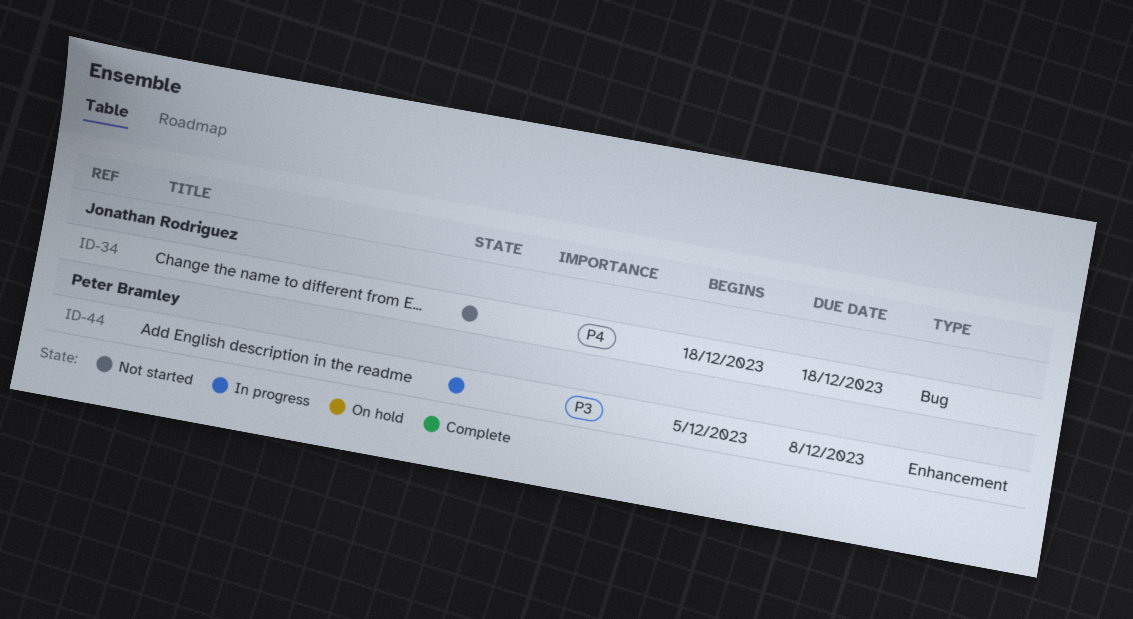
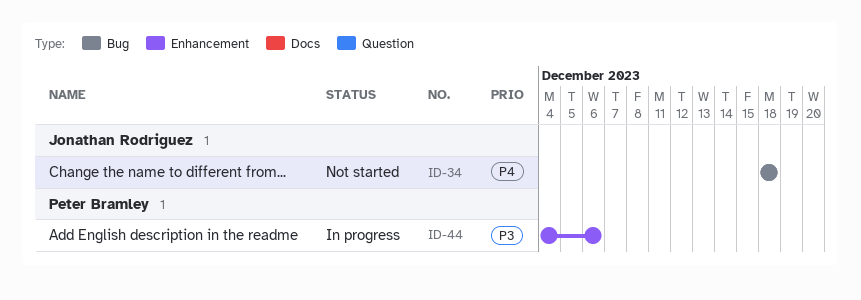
ID-44, start: Dec 5 -> Dec 4
ID-44, due: Dec 8 -> Dec 6

